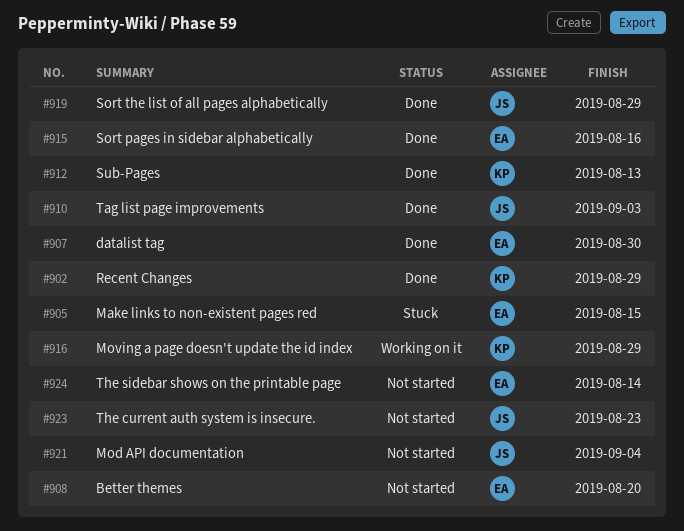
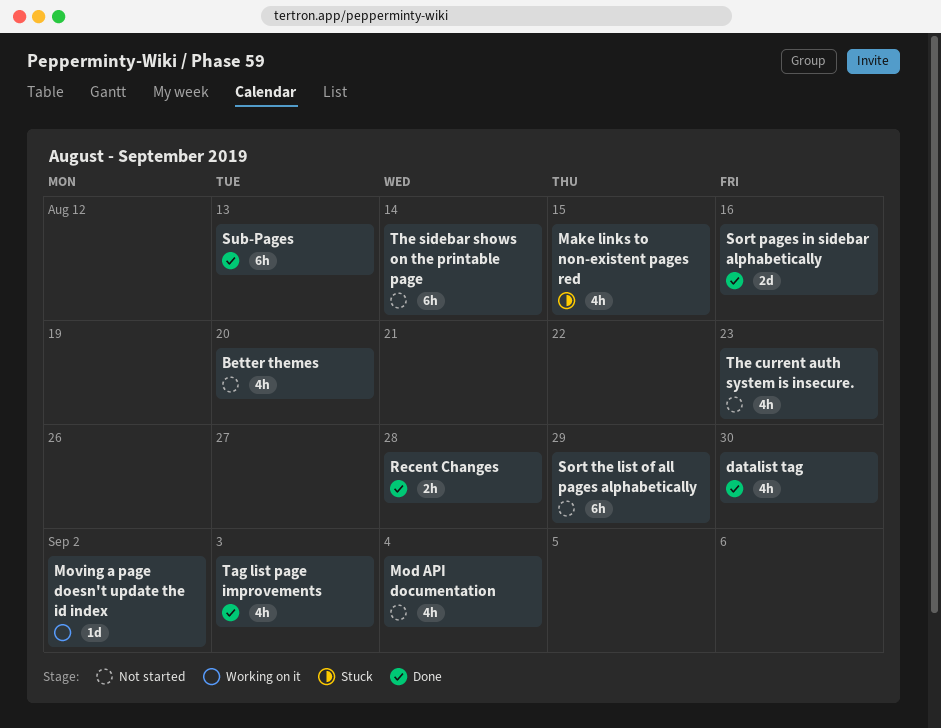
Moving a page doesn't update the id index, due: Aug 29 -> Sep 2
Recent Changes, due: Aug 29 -> Aug 28
Sort the list of all pages alphabetically, status: Done -> Not started

